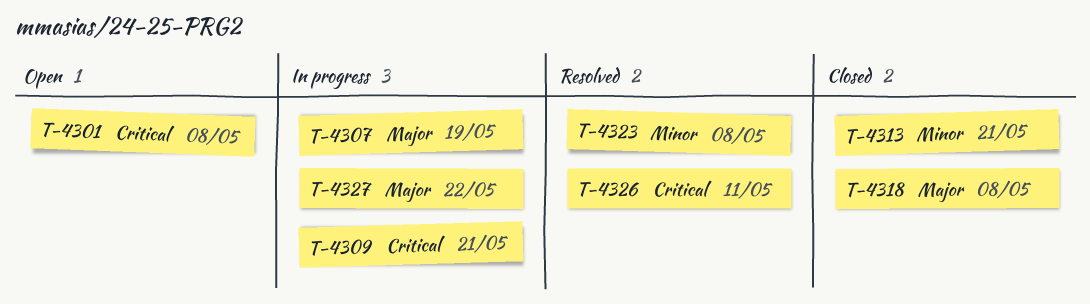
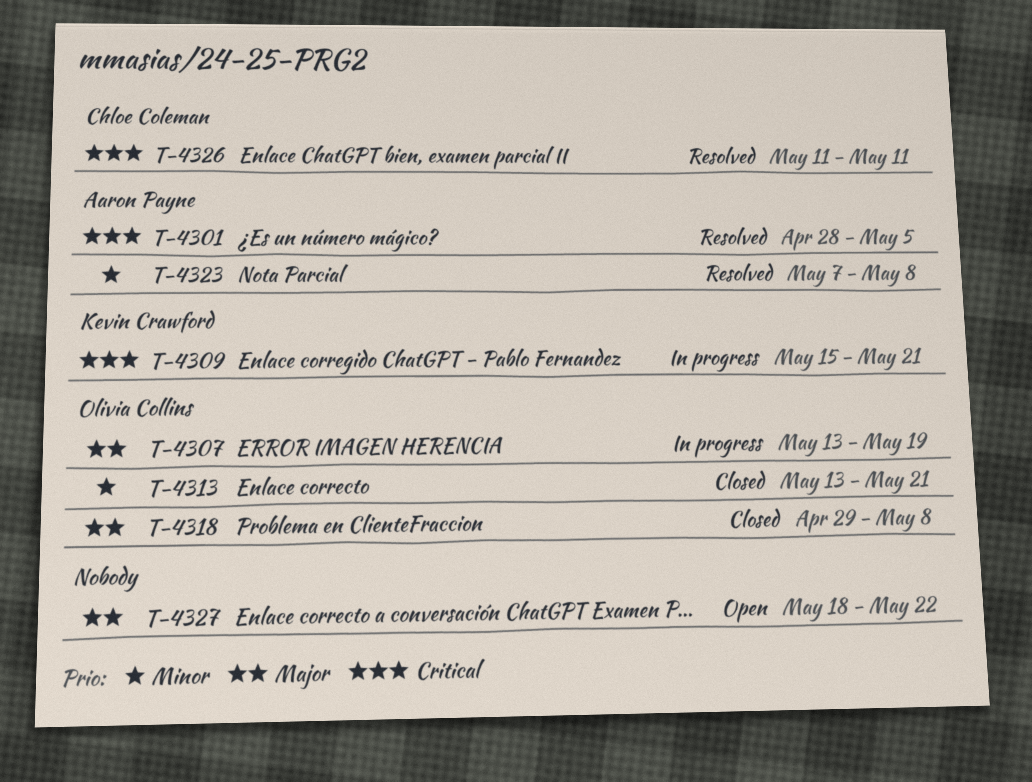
T-4301, status: Open -> Resolved
T-4301, due: May 8 -> May 5
T-4327, status: In progress -> Open

